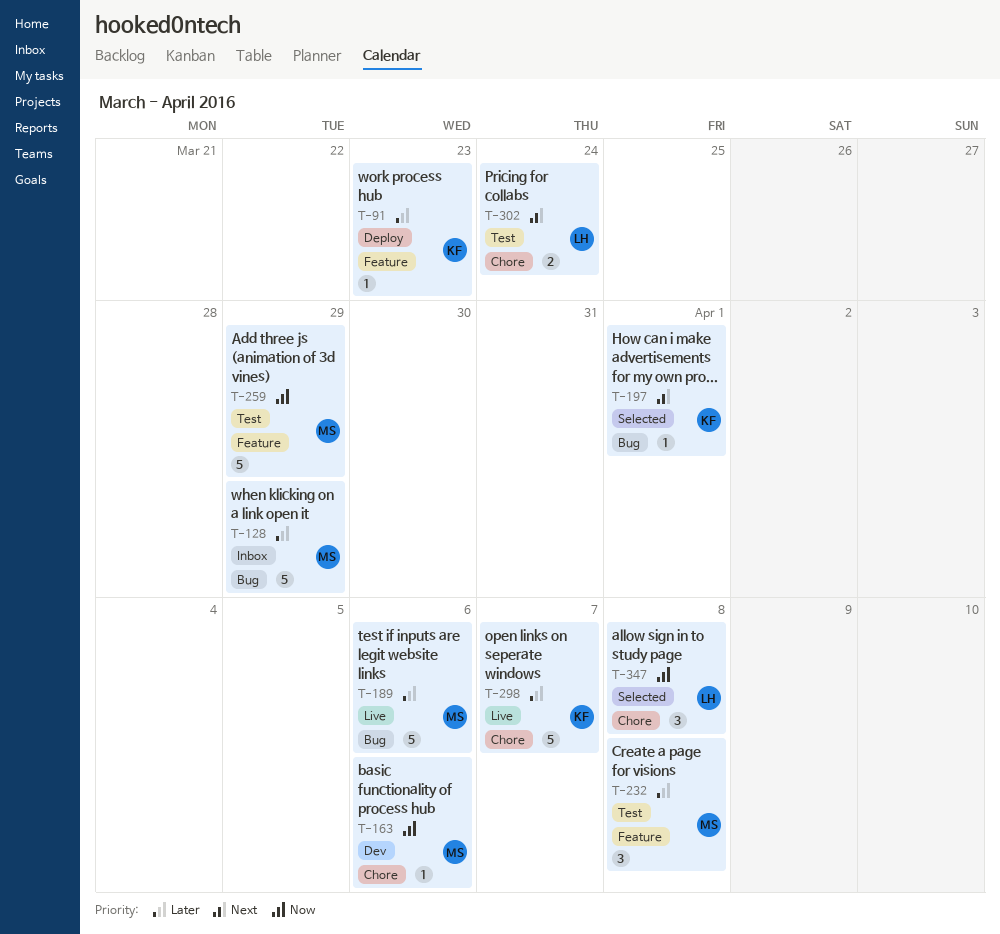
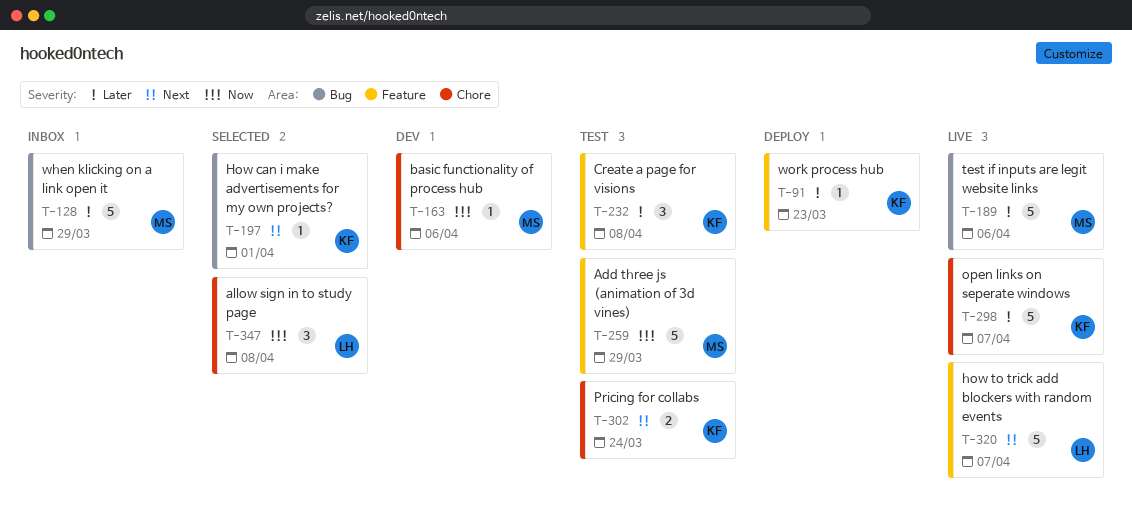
T-232, owner: MS -> KF
T-302, owner: LH -> KF
T-320: none -> present

